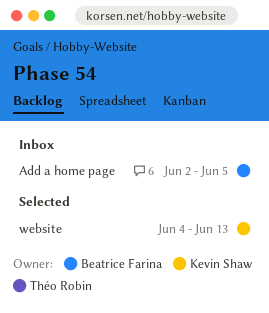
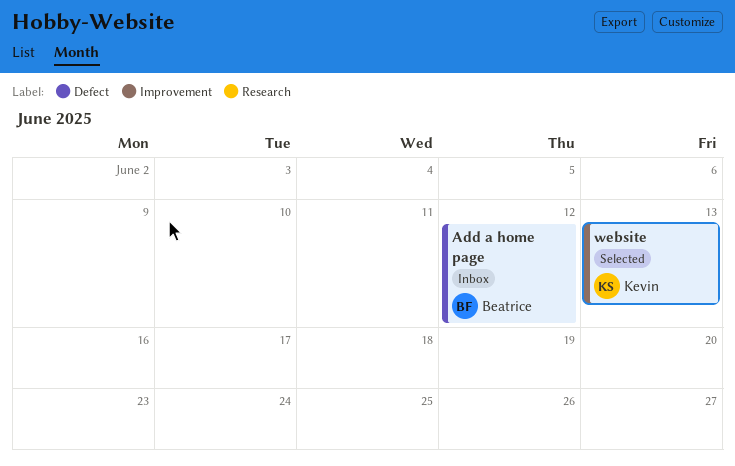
Add a home page, due: Jun 5 -> Jun 12

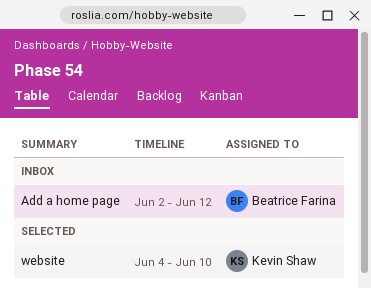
website, due: Jun 13 -> Jun 10

